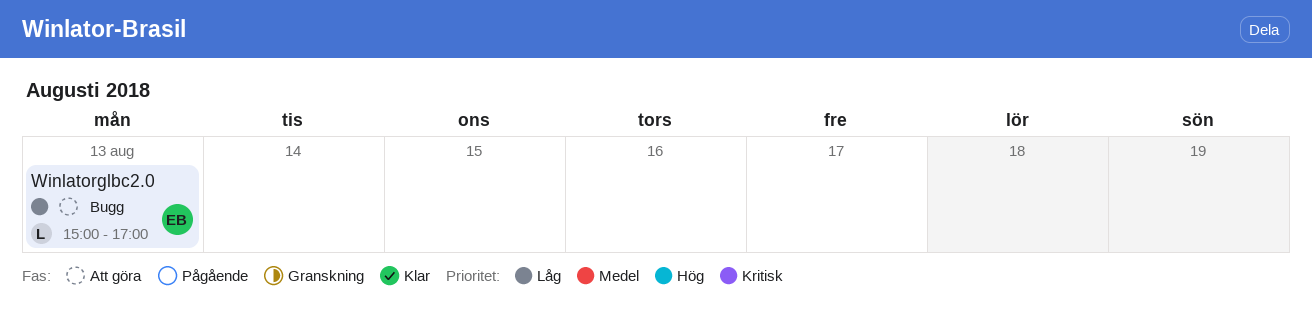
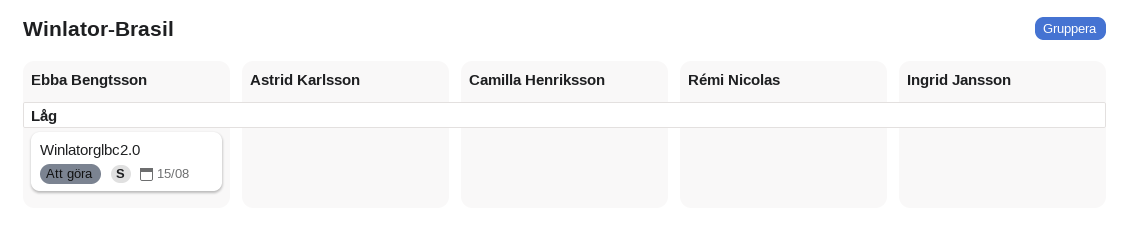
Winlatorglbc2.0, estimate: L -> S
Winlatorglbc2.0, day: Aug 13 -> Aug 15

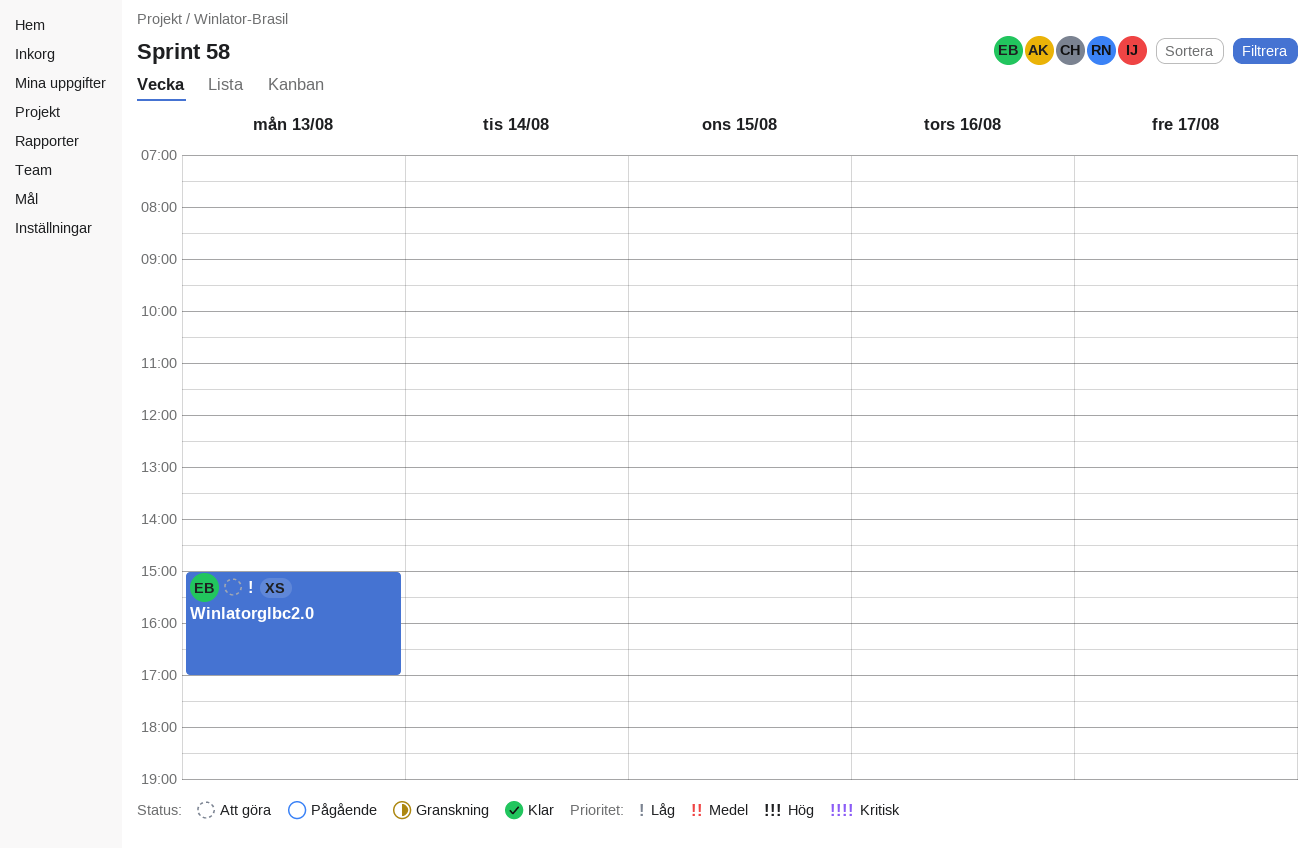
Winlatorglbc2.0, estimate: S -> XS
Winlatorglbc2.0, day: Aug 15 -> Aug 13

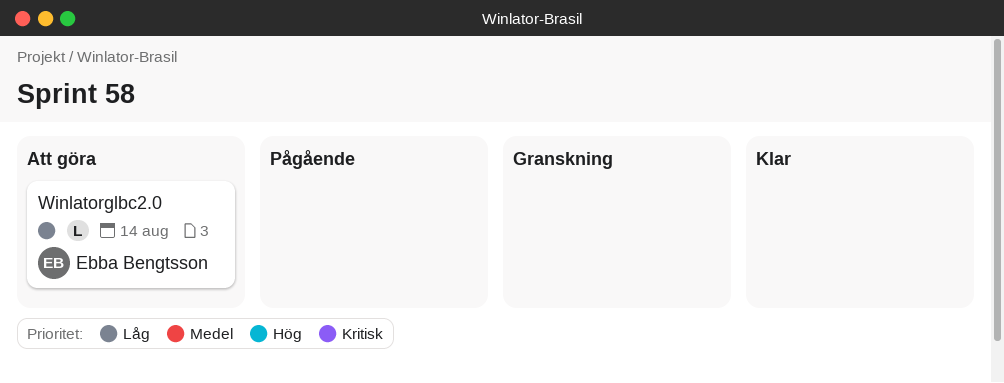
Winlatorglbc2.0, estimate: XS -> L
Winlatorglbc2.0, day: Aug 13 -> Aug 14

